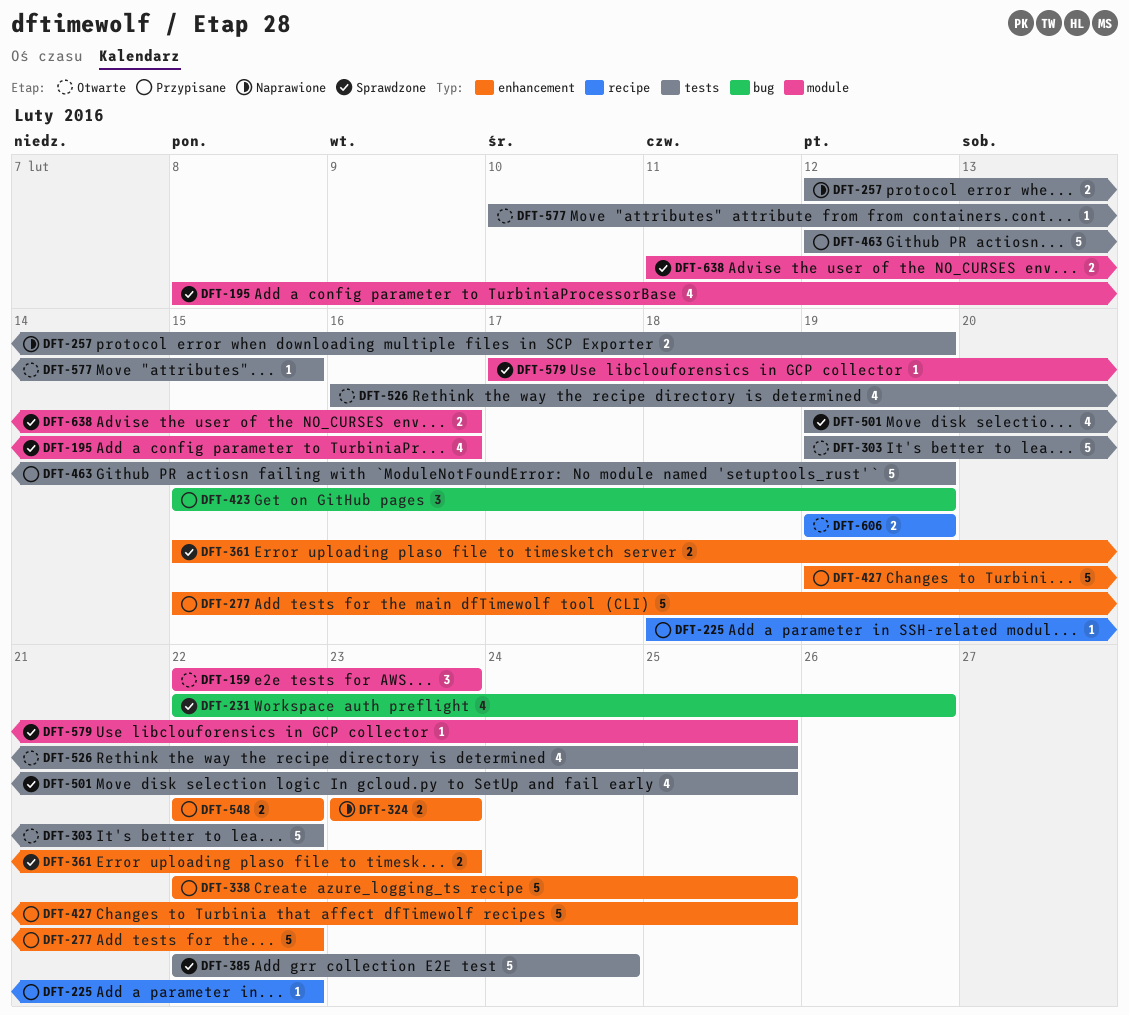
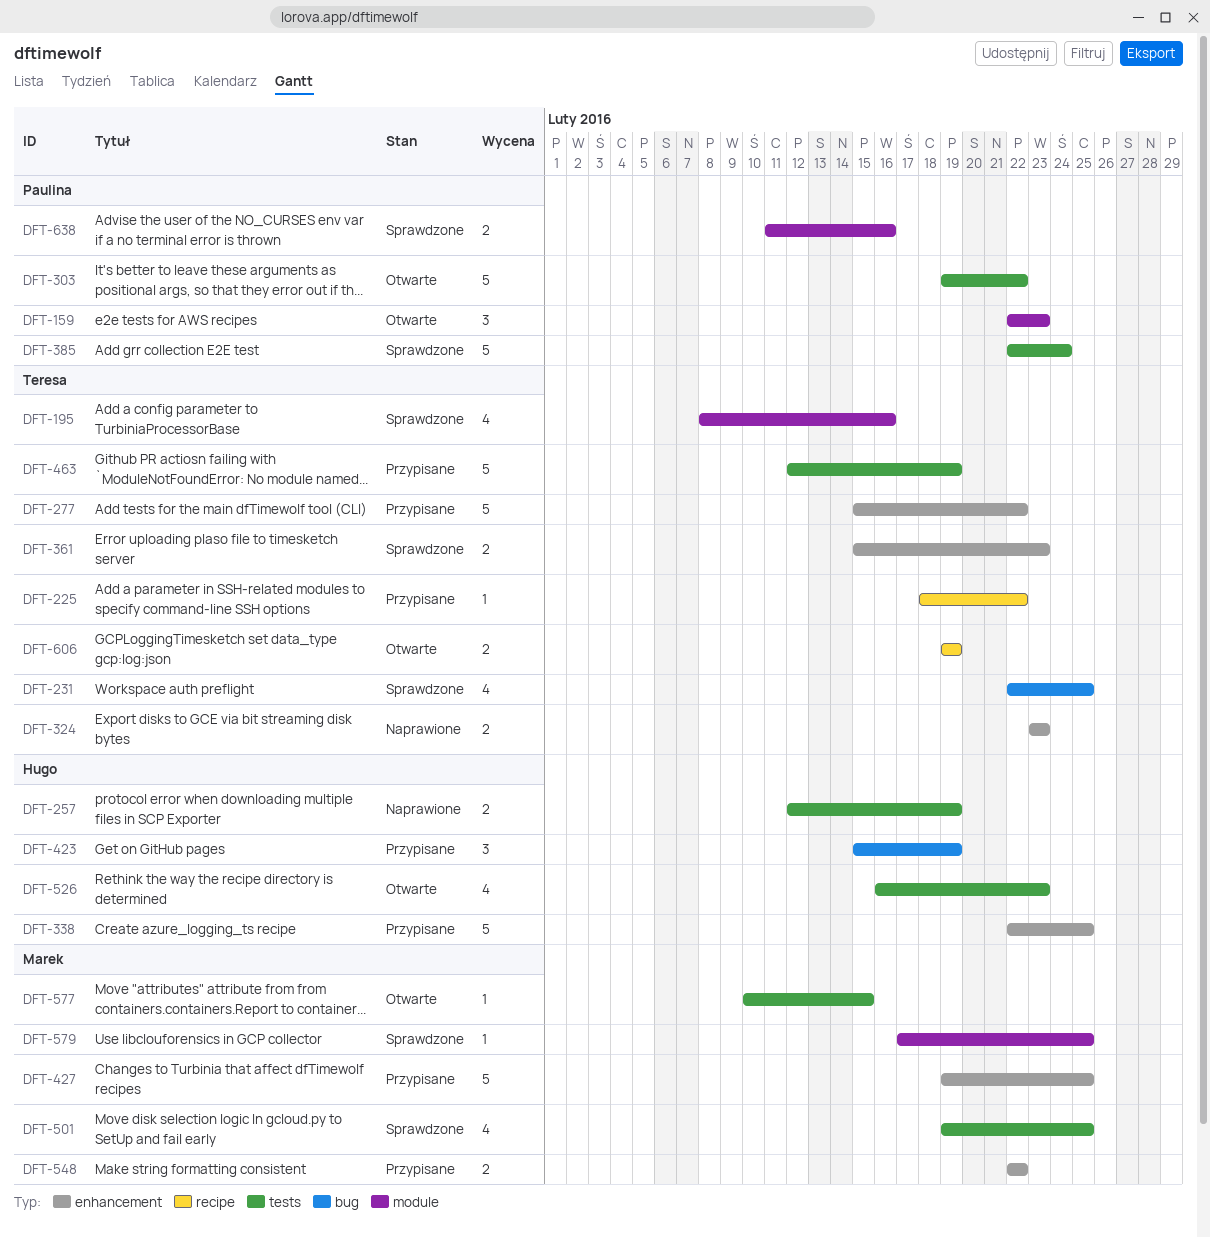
DFT-231, due: Feb 26 -> Feb 25
DFT-526, due: Feb 25 -> Feb 23

